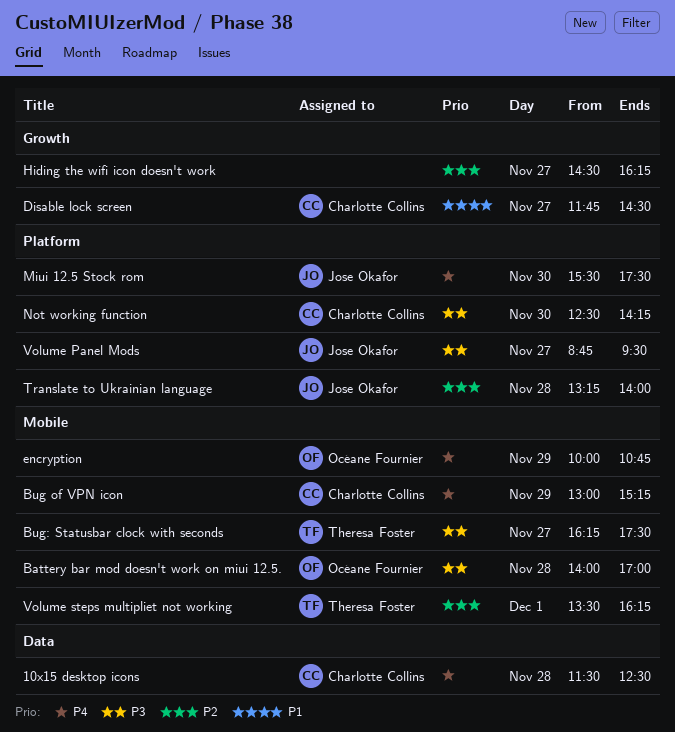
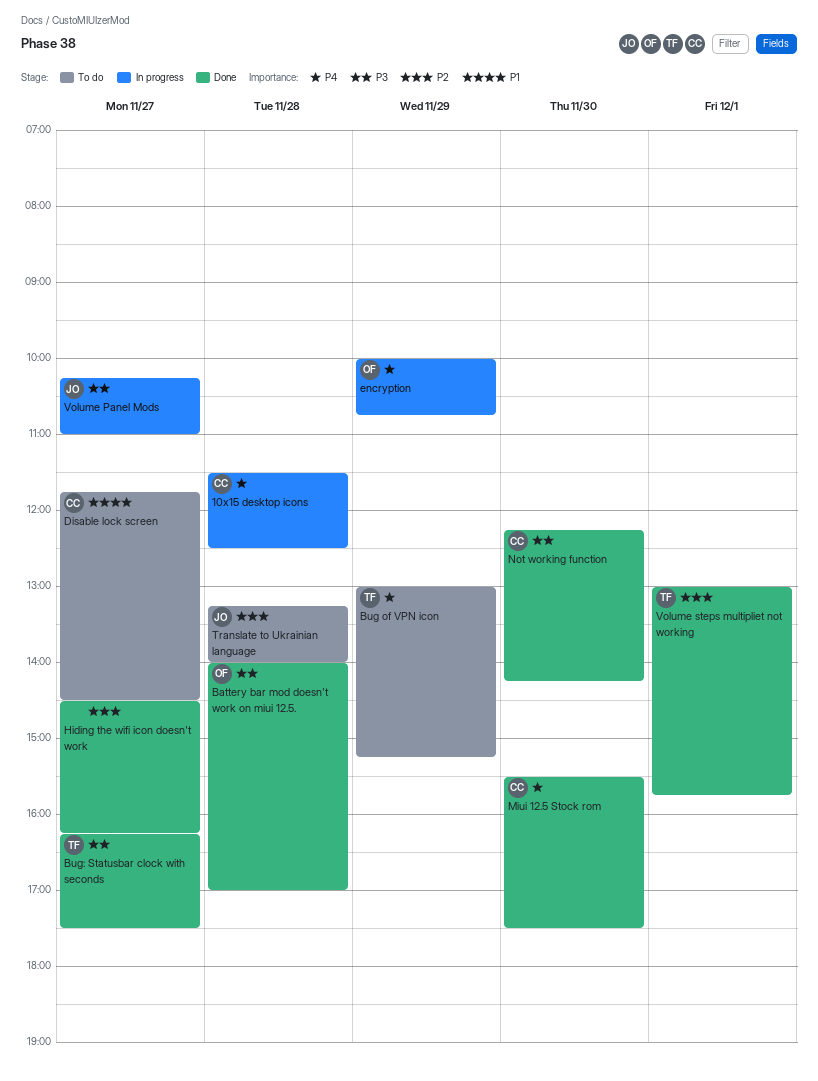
Bug of VPN icon, owner: Charlotte Collins -> Theresa Foster
Miui 12.5 Stock rom, owner: Jose Okafor -> Charlotte Collins
Not working function, begins: 12:30 -> 12:15
Volume Panel Mods, begins: 08:45 -> 10:15
Volume Panel Mods, ends: 09:30 -> 11:00
Volume steps multipliet not working, begins: 13:30 -> 13:00
Volume steps multipliet not working, ends: 16:15 -> 15:45

